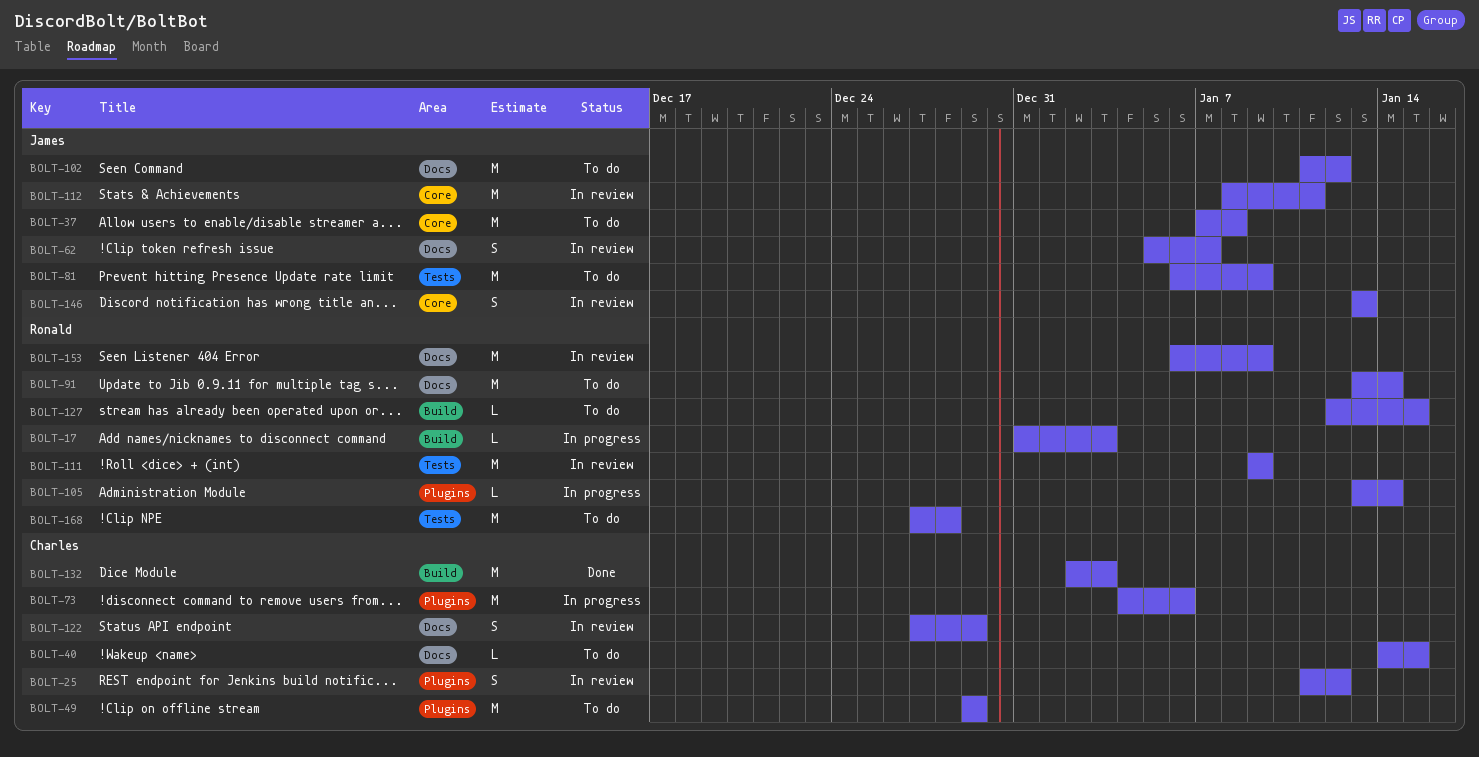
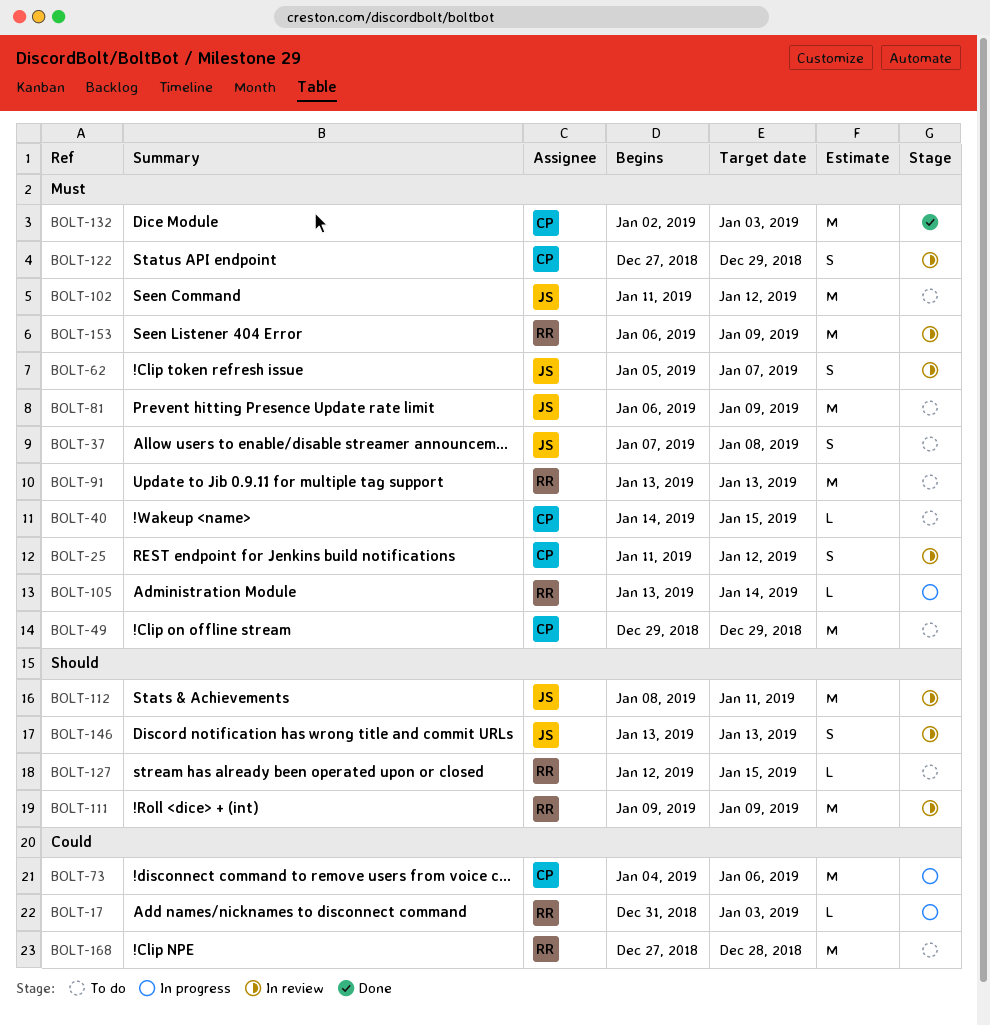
BOLT-37, estimate: M -> S
BOLT-91, due: Jan 14 -> Jan 13

